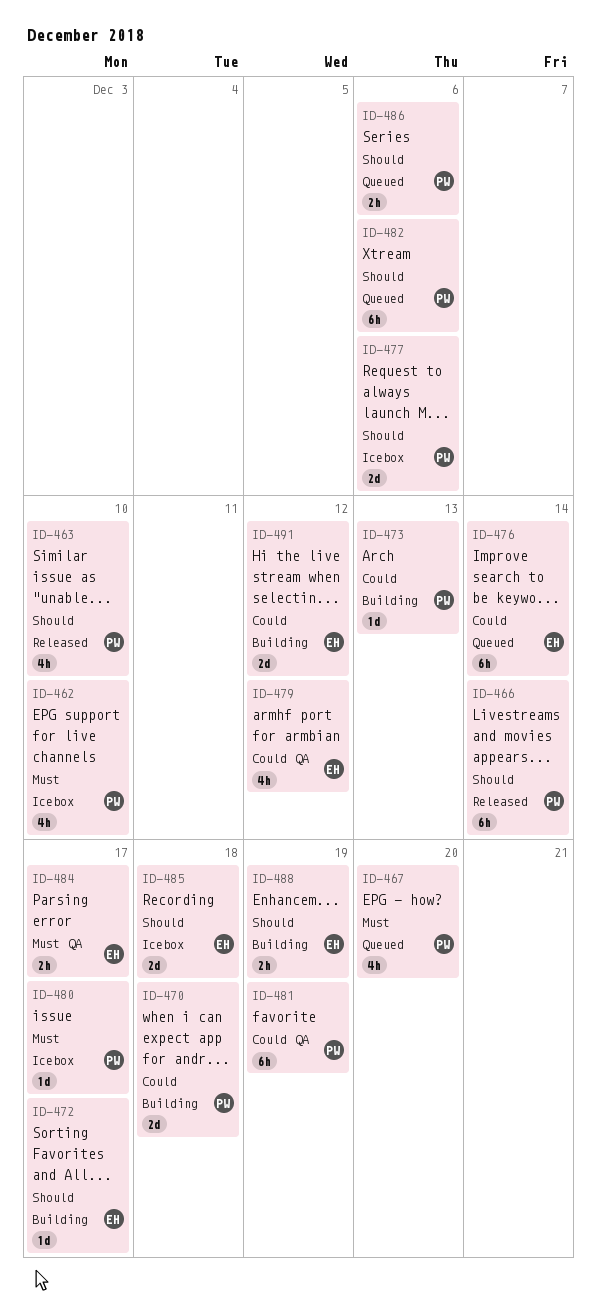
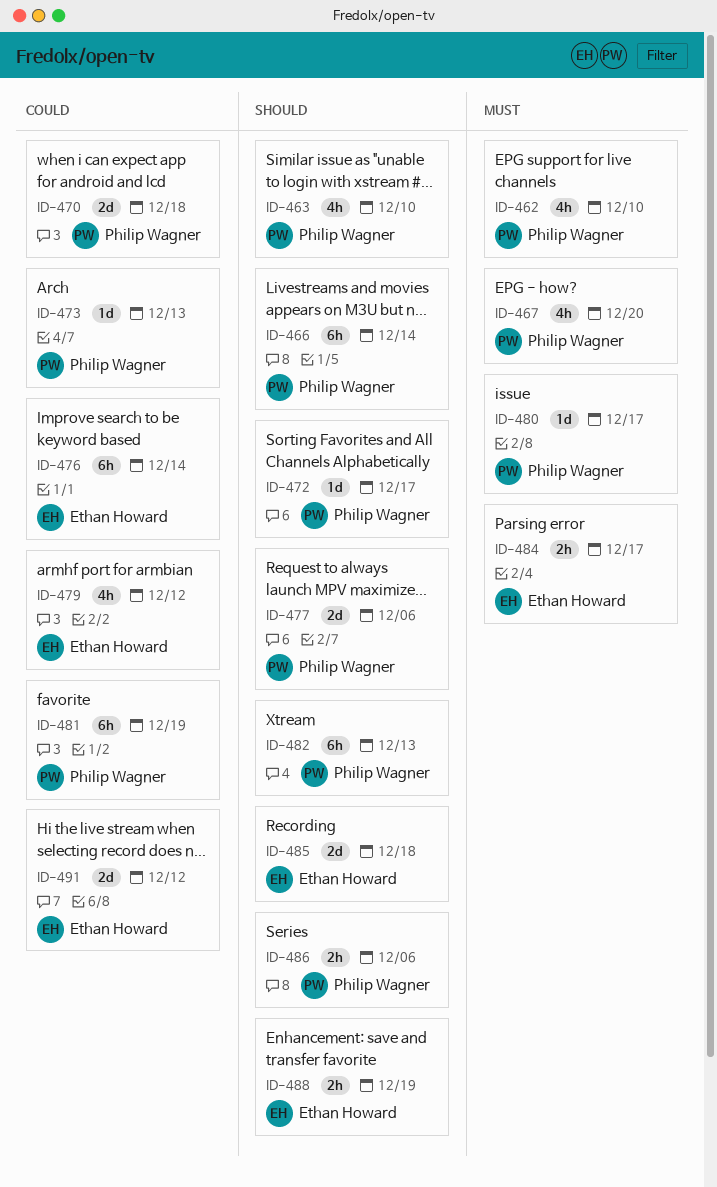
ID-472, owner: Ethan Howard -> Philip Wagner
ID-482, due: Dec 6 -> Dec 13

